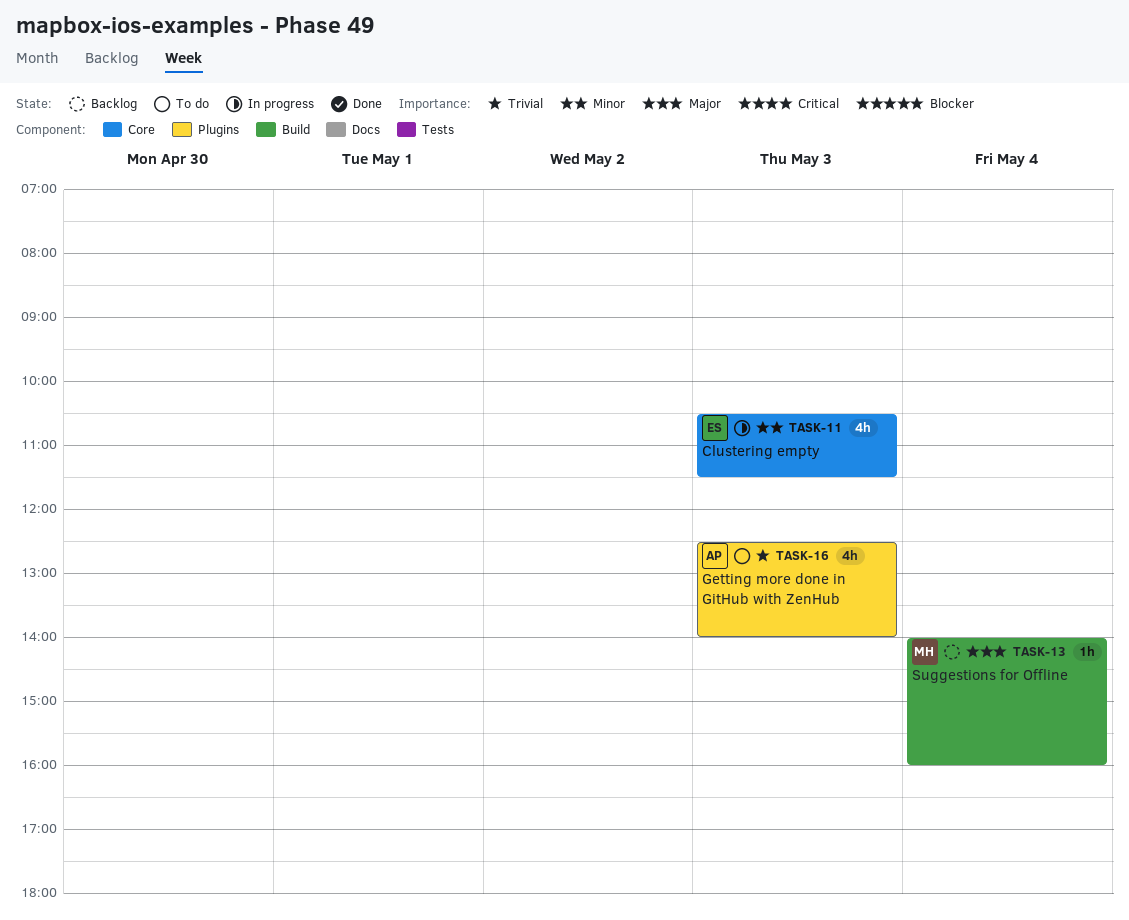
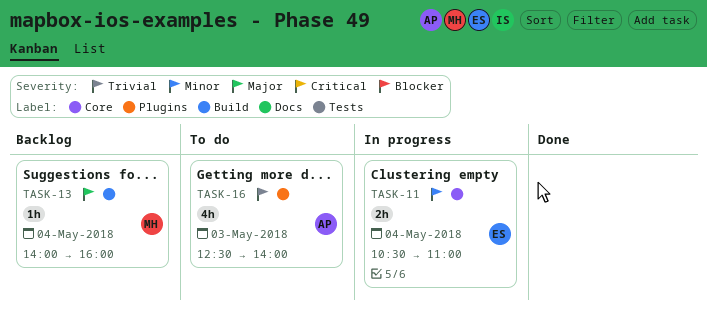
TASK-11, estimate: 4h -> 2h
TASK-11, day: May 3 -> May 4
TASK-11, ends: 11:30 -> 11:00

